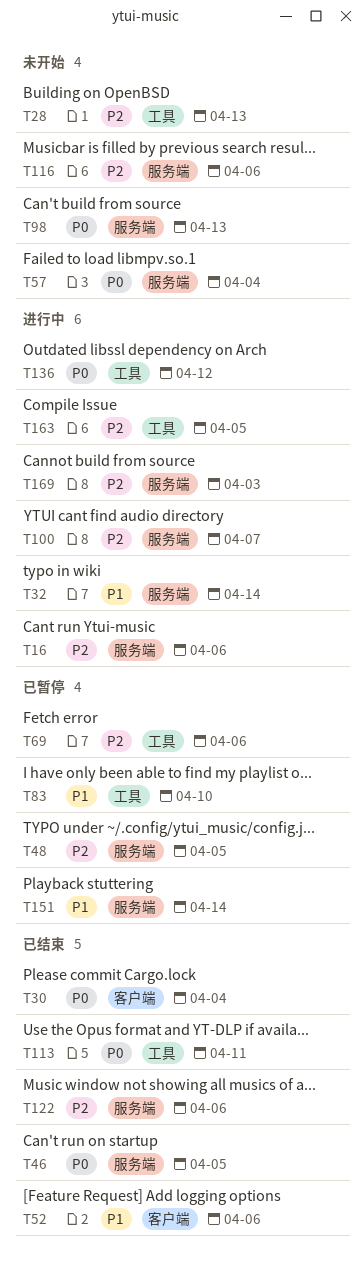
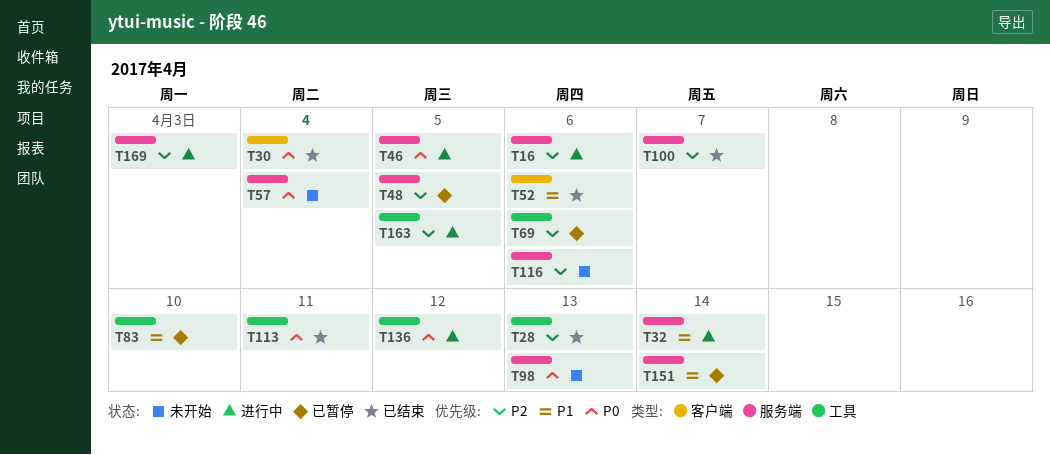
T28, status: 未开始 -> 已结束
T46, status: 已结束 -> 进行中
T100, status: 进行中 -> 已结束
T122: present -> none

